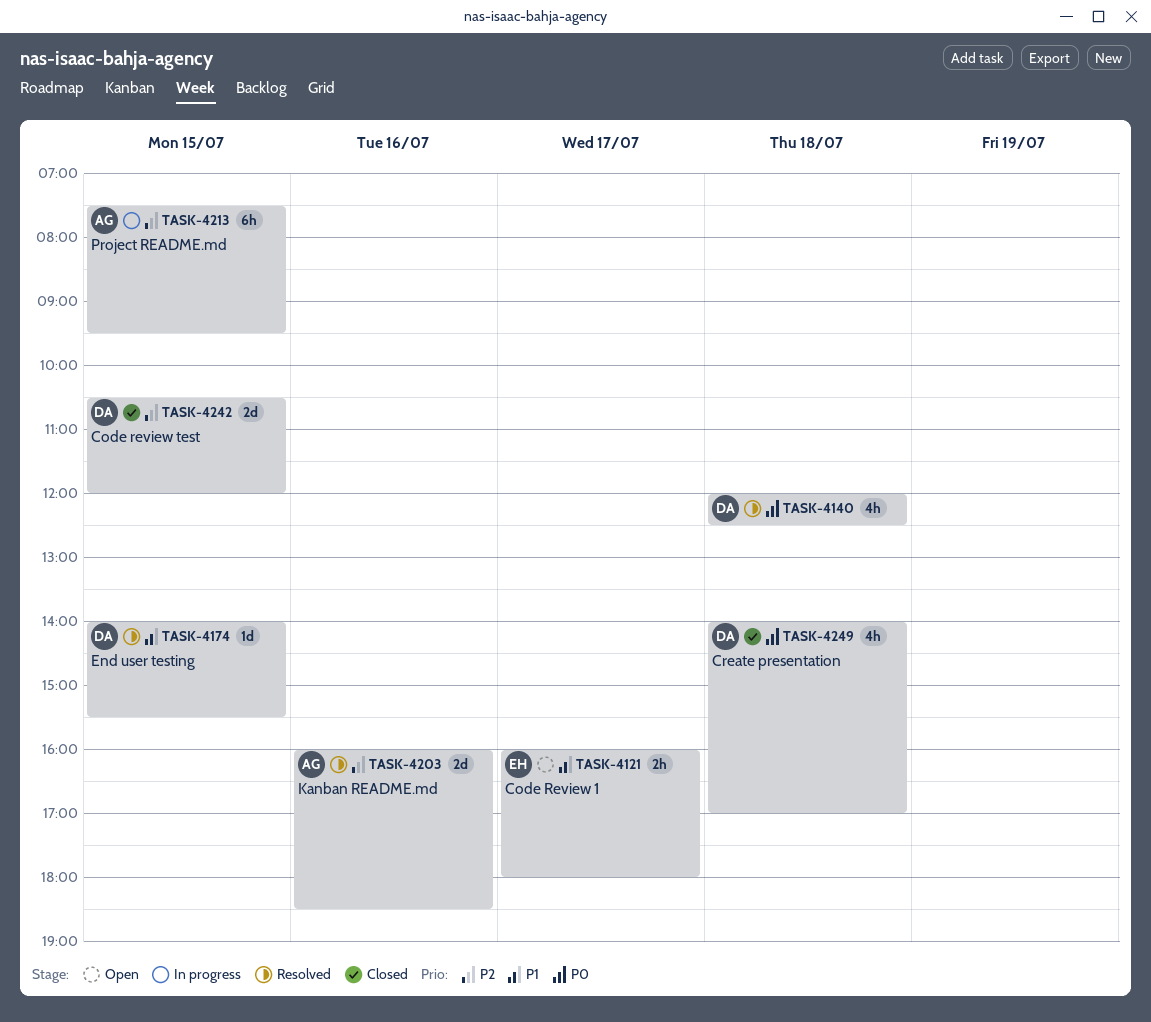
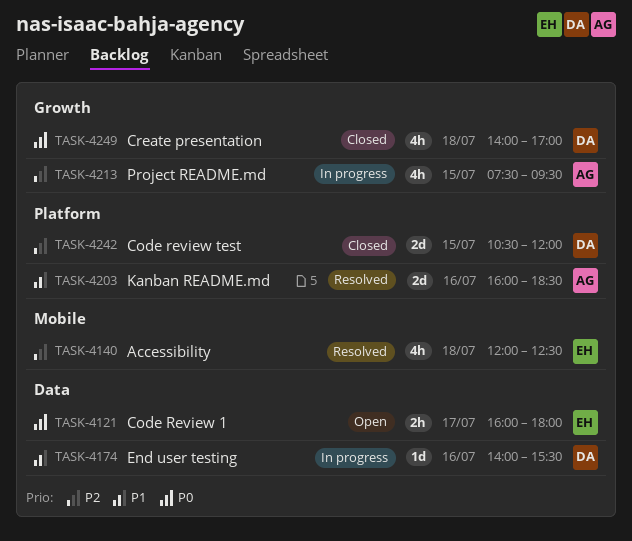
TASK-4121, priority: P1 -> P0
TASK-4140, owner: DA -> EH
TASK-4140, priority: P0 -> P2
TASK-4174, status: Resolved -> In progress
TASK-4174, day: Jul 15 -> Jul 16
TASK-4203, priority: P2 -> P1
TASK-4213, estimate: 6h -> 4h

